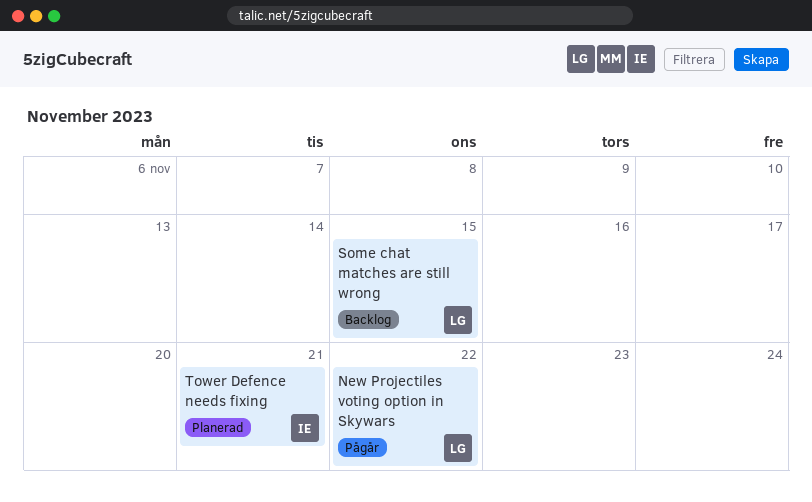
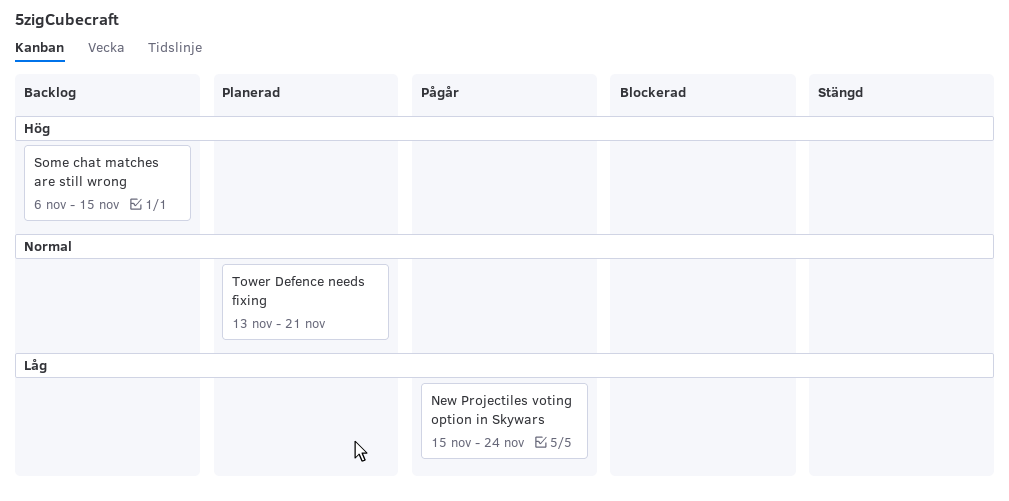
New Projectiles voting option in Skywars, due: Nov 22 -> Nov 24

